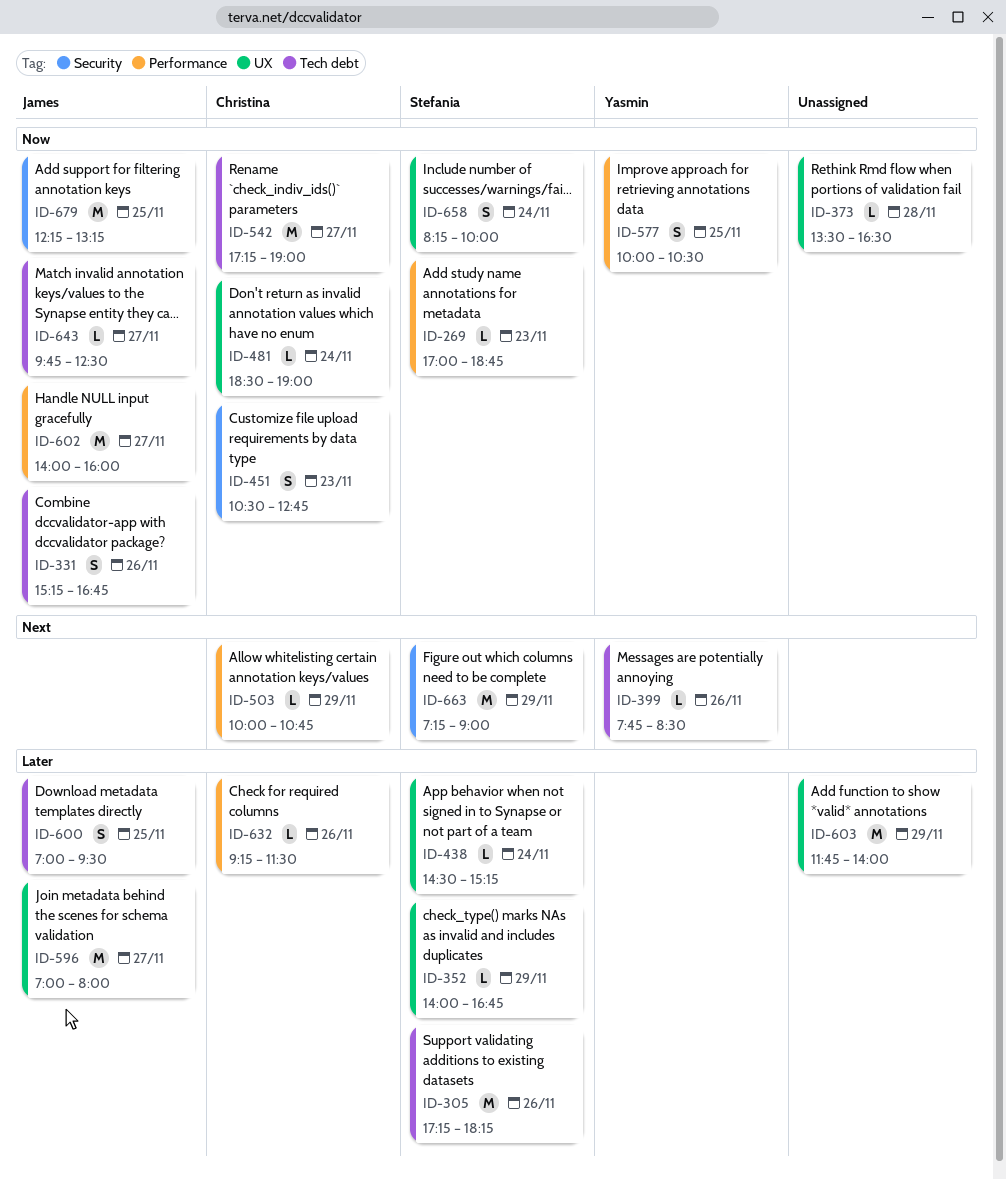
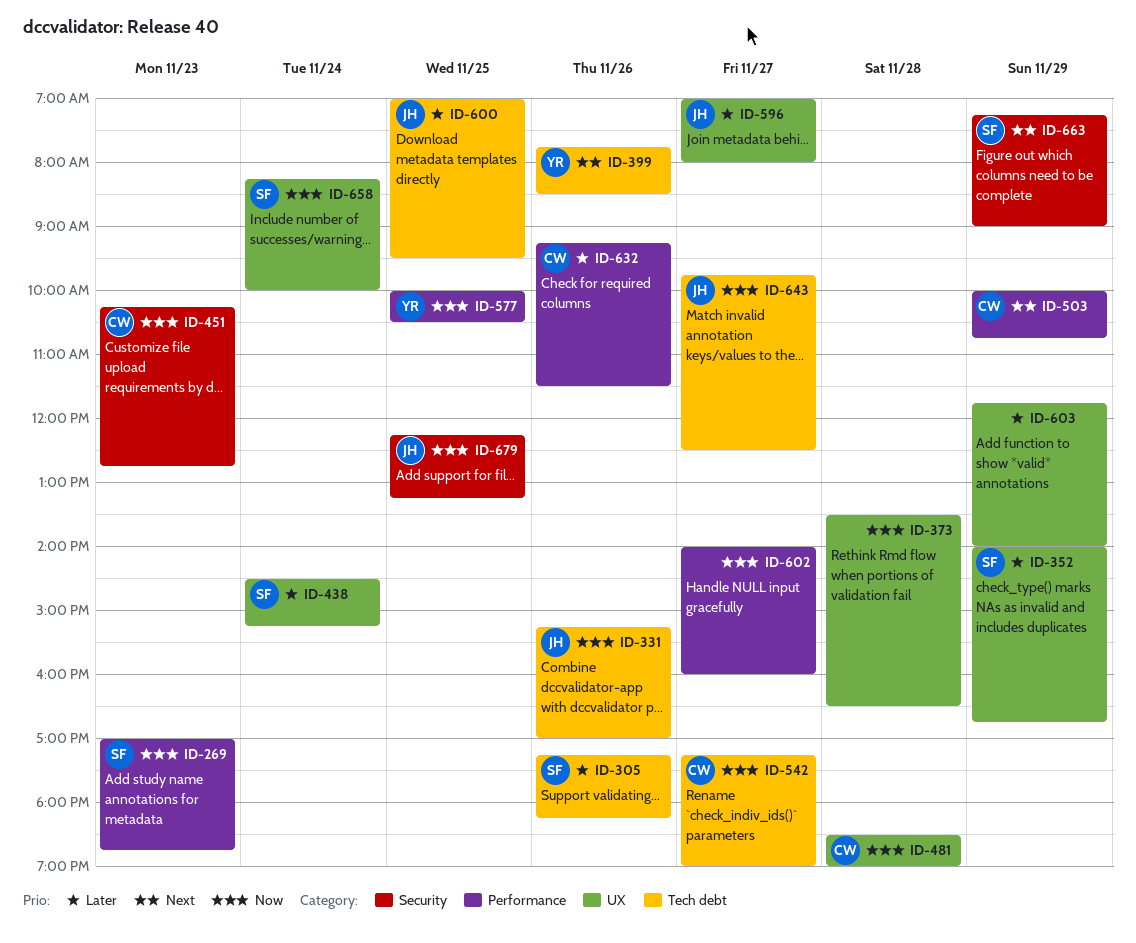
ID-331, ends: 16:45 -> 17:00
ID-451, begins: 10:30 -> 10:15
ID-481, day: Nov 24 -> Nov 28
ID-602, owner: James -> none

